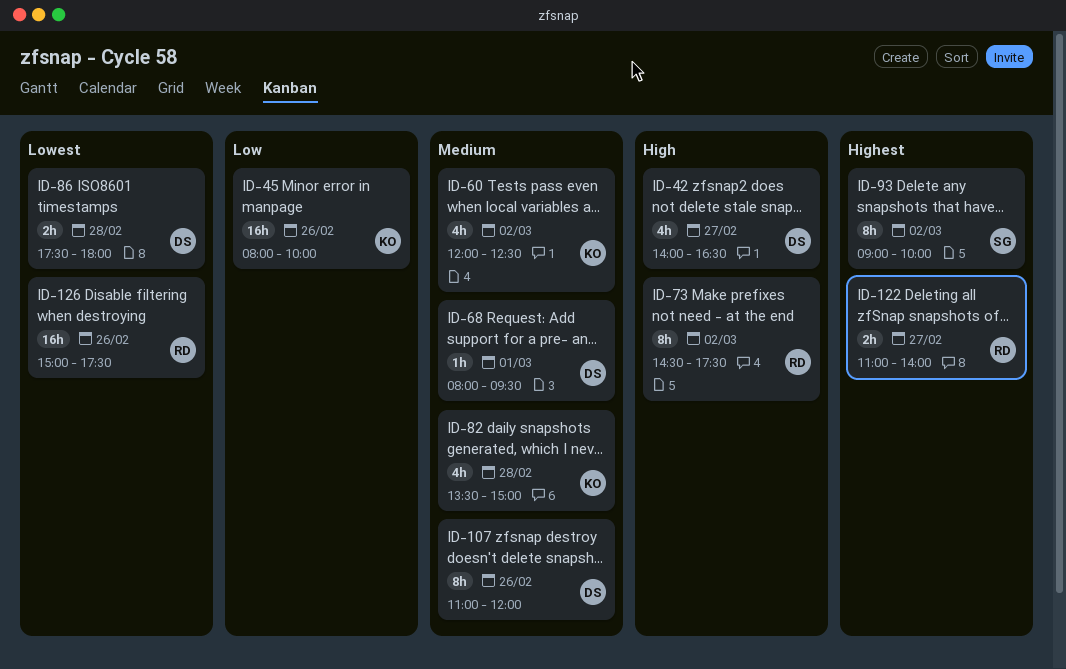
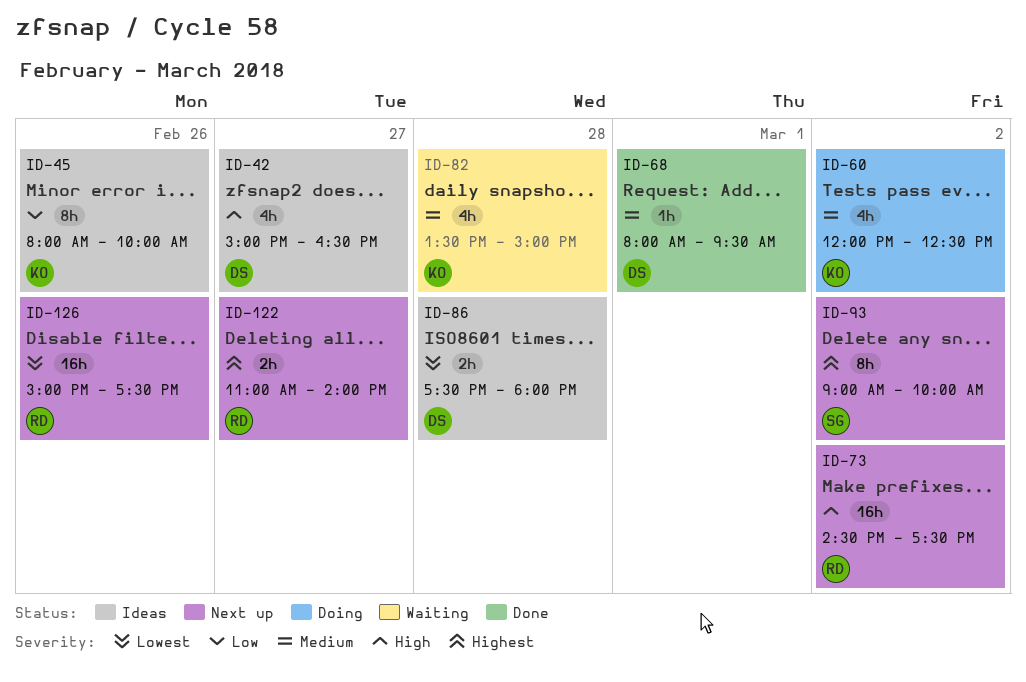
ID-42, begins: 14:00 -> 15:00
ID-45, estimate: 16h -> 8h
ID-73, estimate: 8h -> 16h
ID-107: present -> none

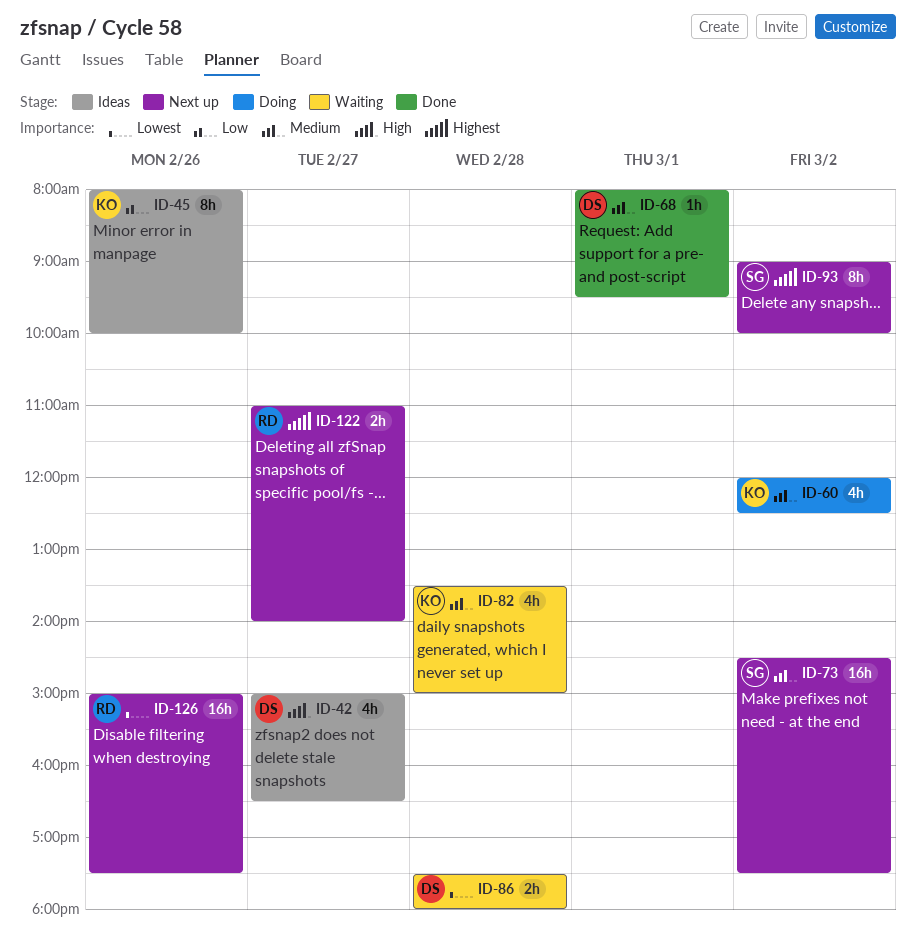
ID-73, owner: RD -> SG
ID-73, priority: High -> Medium
ID-86, status: Ideas -> Waiting

